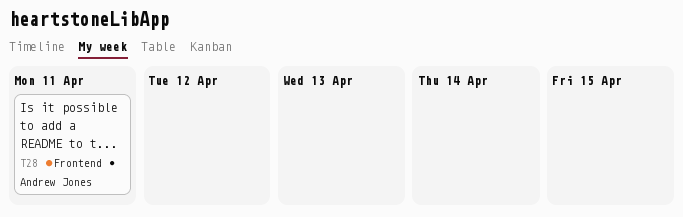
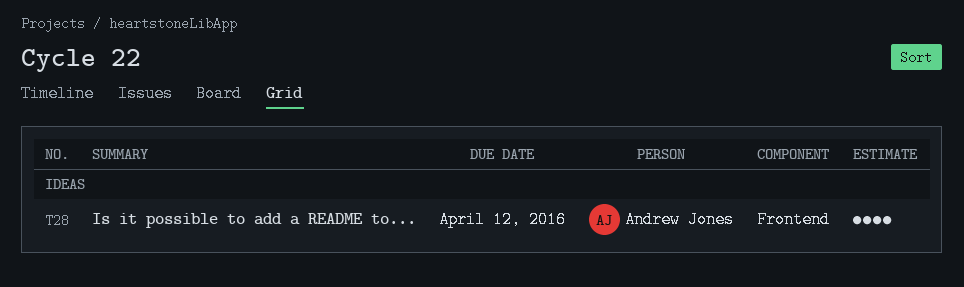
T28, estimate: 1 -> 4
T28, due: Apr 11 -> Apr 12

